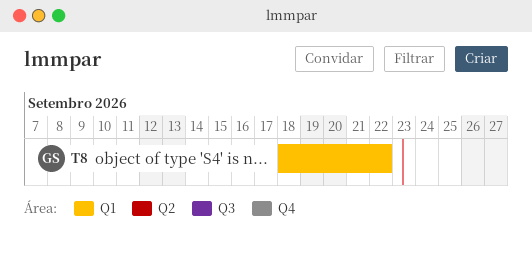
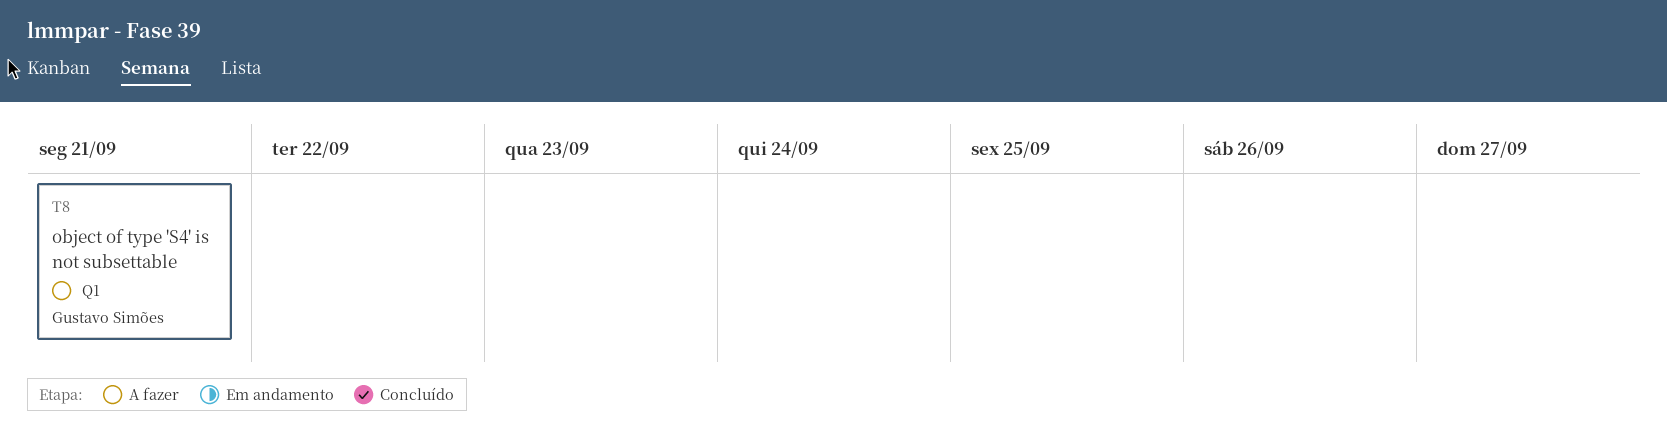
T8, due: Sep 22 -> Sep 21

